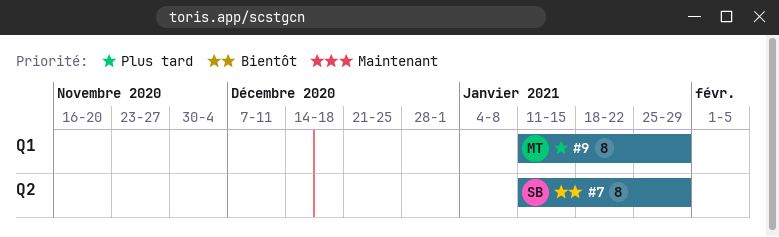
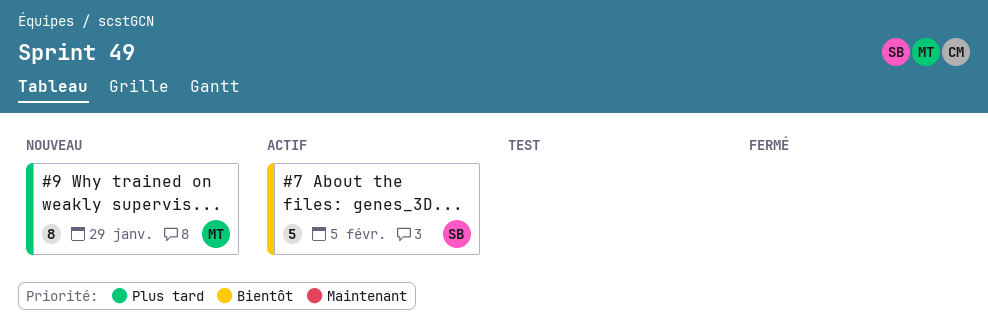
#7, estimate: 8 -> 5
#7, due: Jan 29 -> Feb 5

